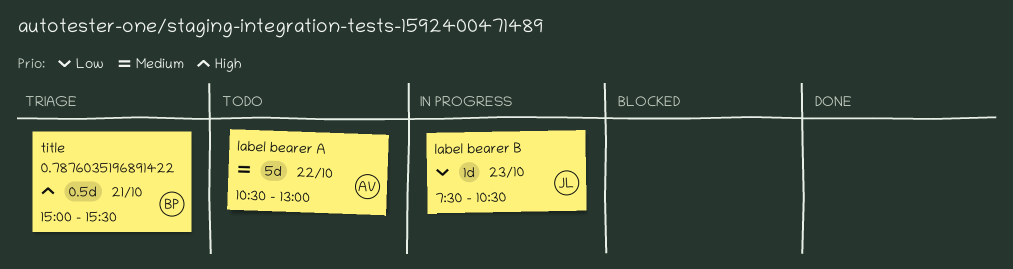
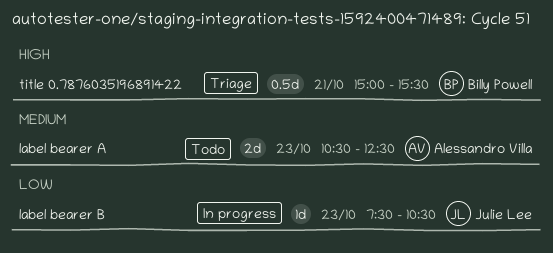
label bearer A, estimate: 5d -> 2d
label bearer A, day: Oct 22 -> Oct 23
label bearer A, ends: 13:00 -> 12:30

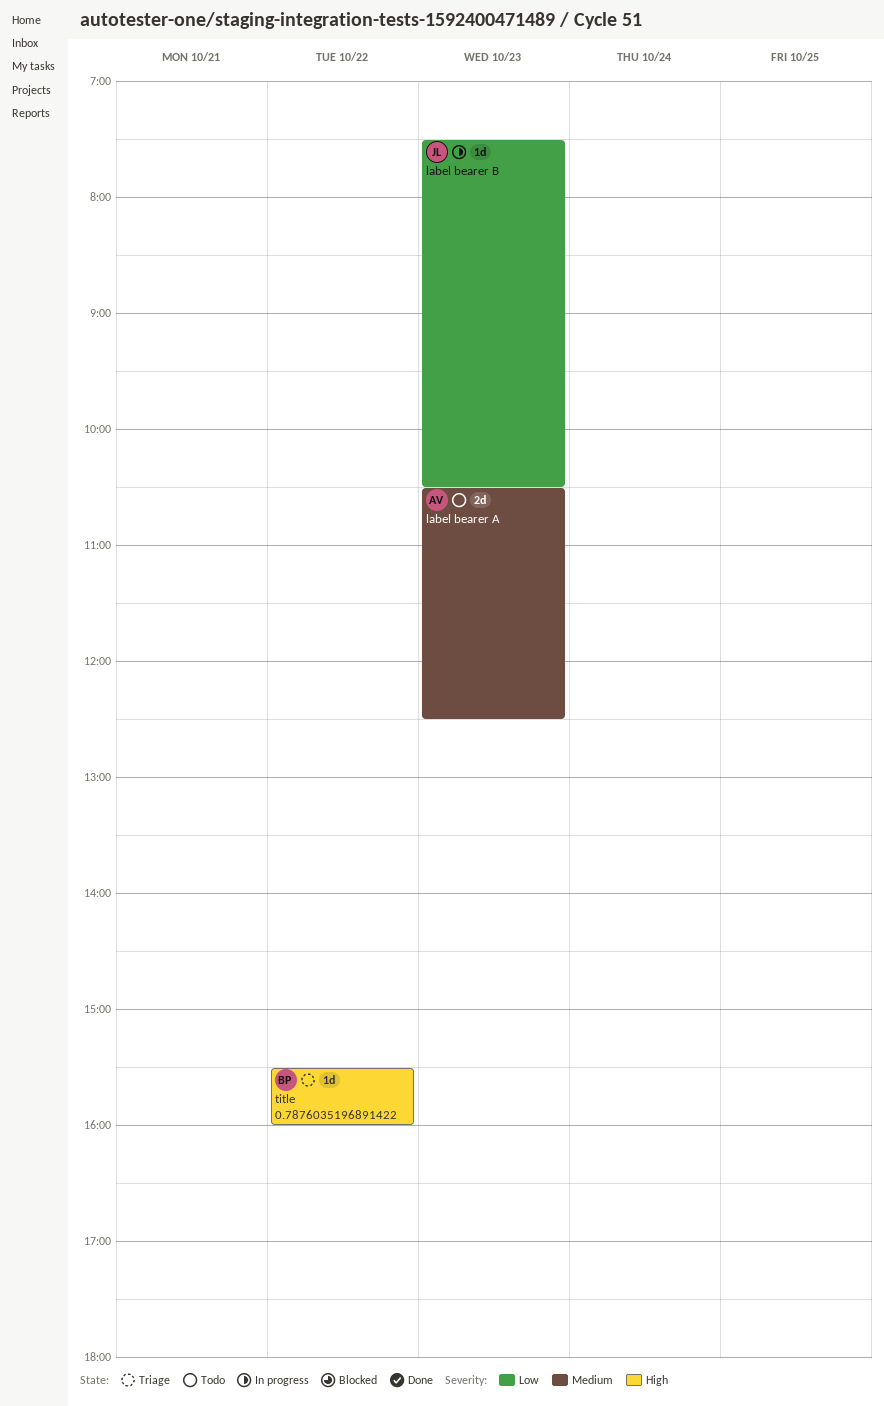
title 0.7876035196891422, estimate: 0.5d -> 1d
title 0.7876035196891422, day: Oct 21 -> Oct 22
title 0.7876035196891422, begins: 15:00 -> 15:30
title 0.7876035196891422, ends: 15:30 -> 16:00

